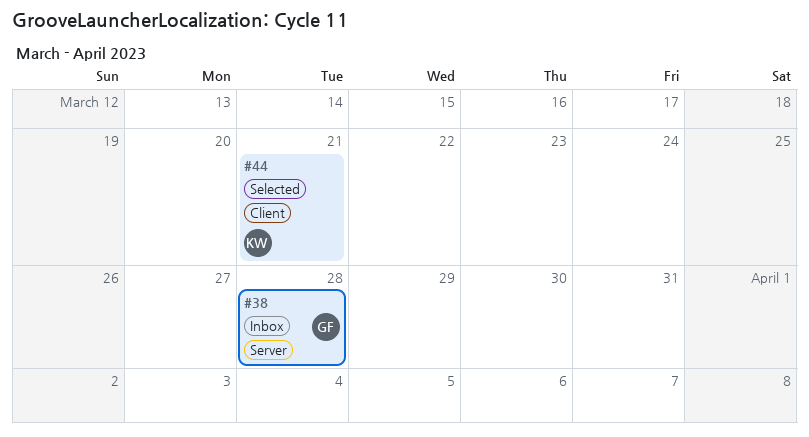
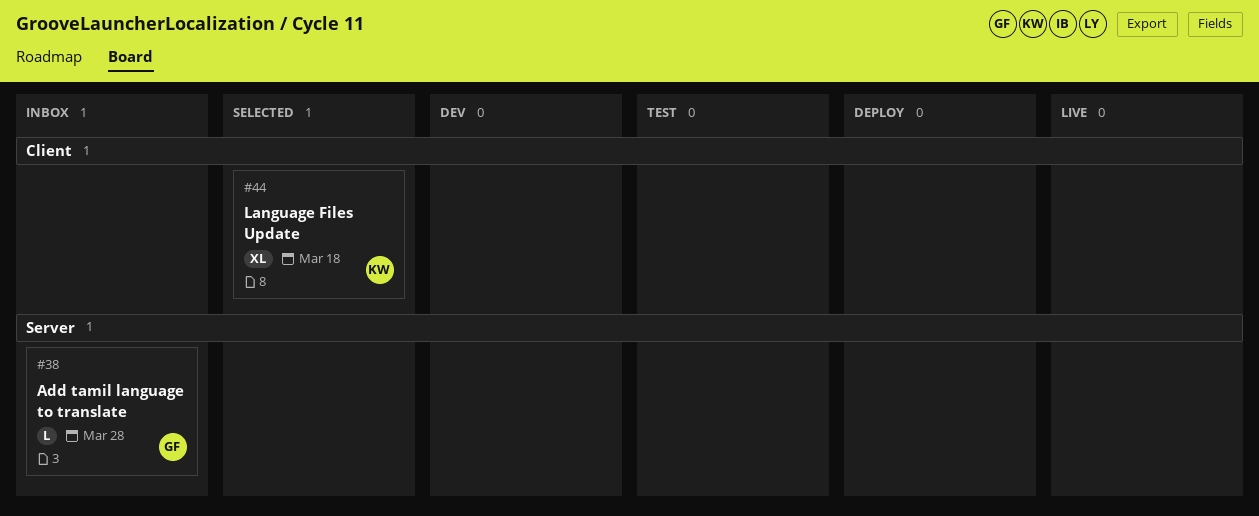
#44, due: Mar 21 -> Mar 18

